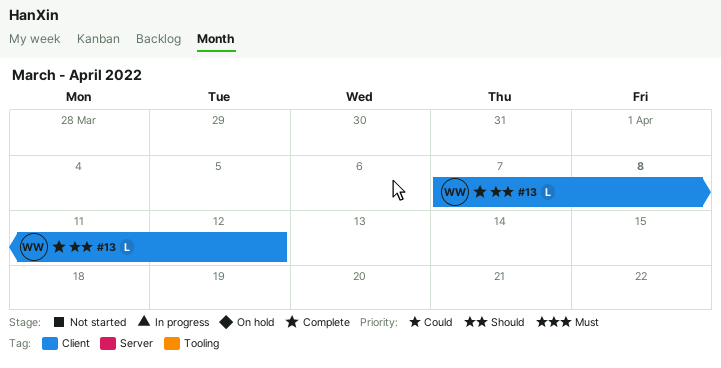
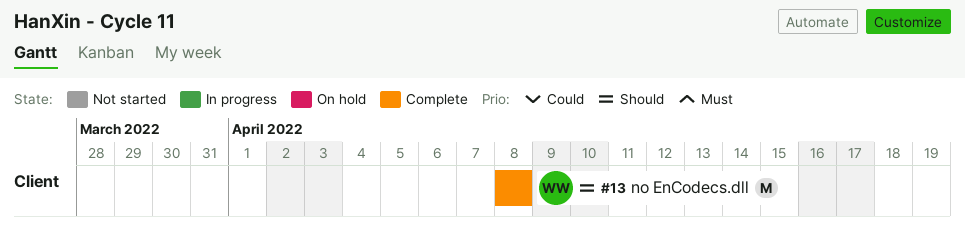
#13, estimate: L -> M
#13, start: Apr 7 -> Apr 8
#13, due: Apr 12 -> Apr 8

